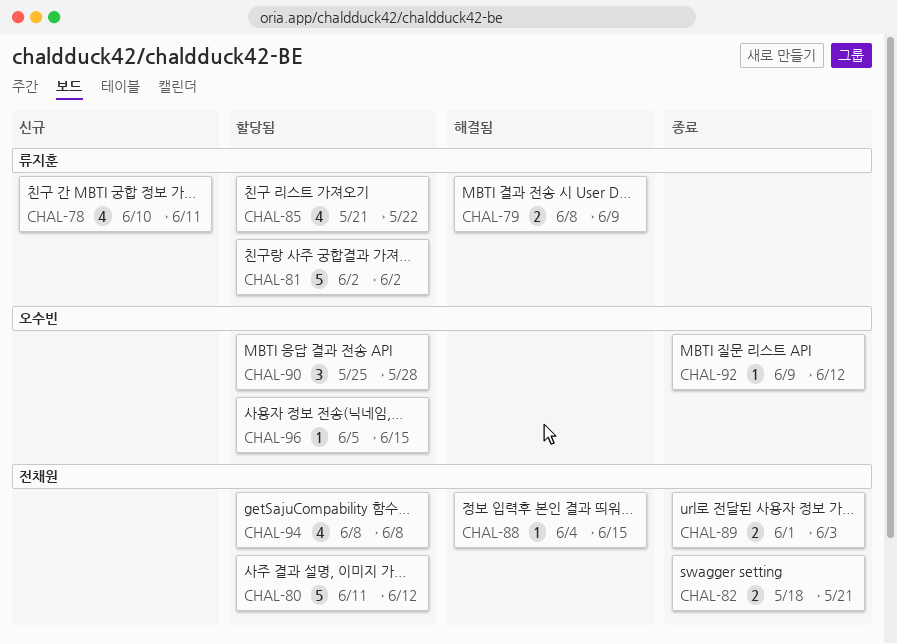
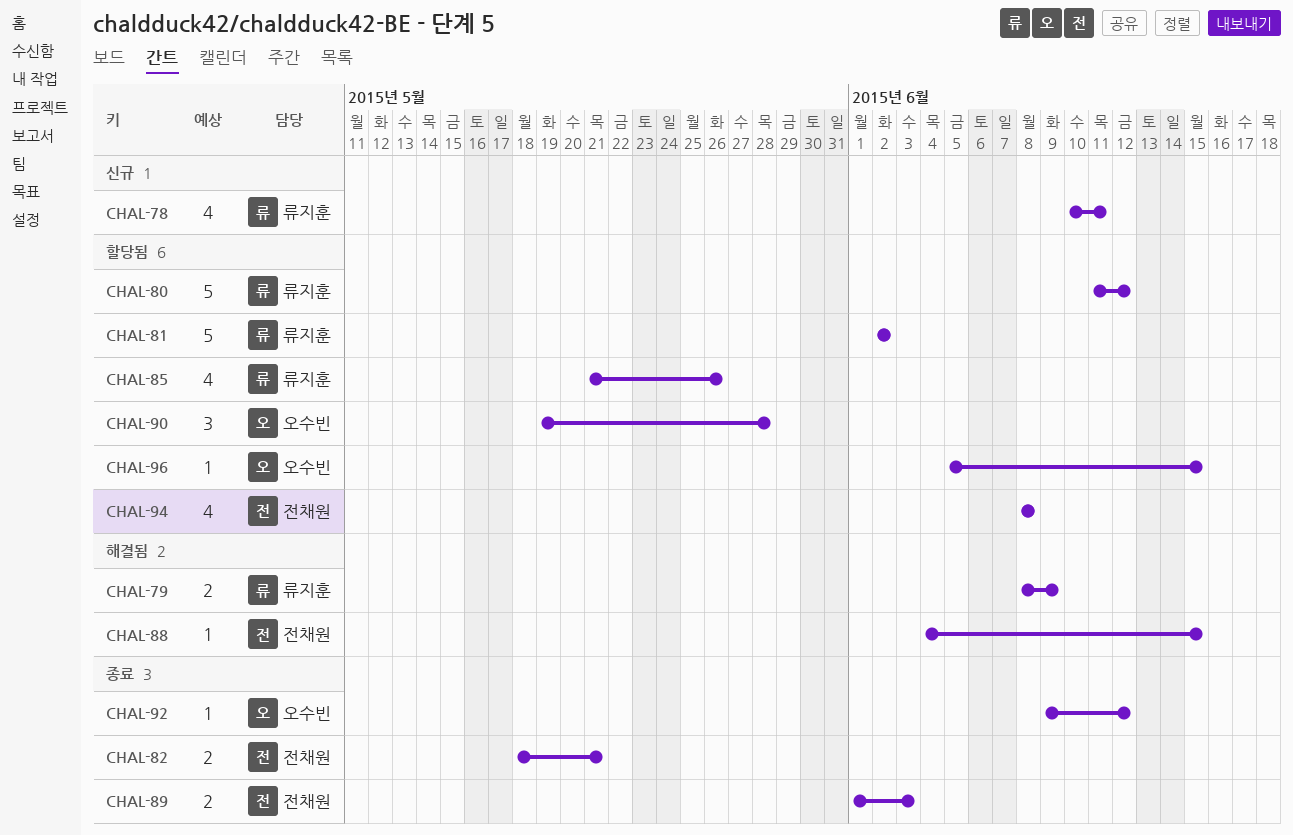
CHAL-80, owner: 전채원 -> 류지훈
CHAL-85, due: May 22 -> May 26
CHAL-90, start: May 25 -> May 19

